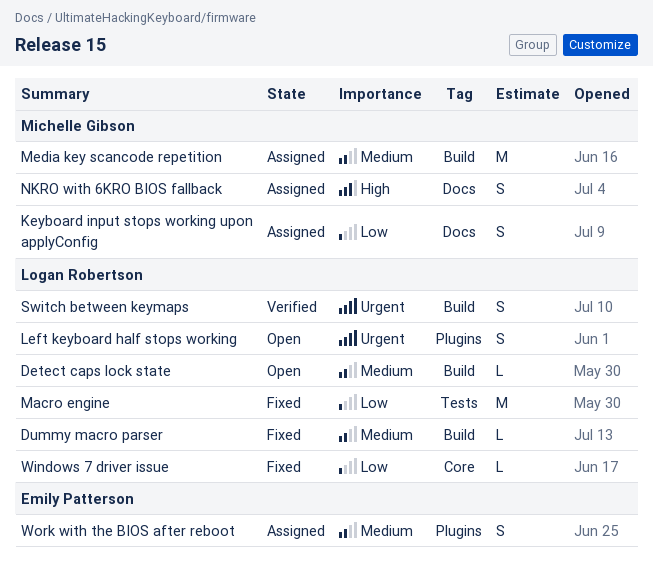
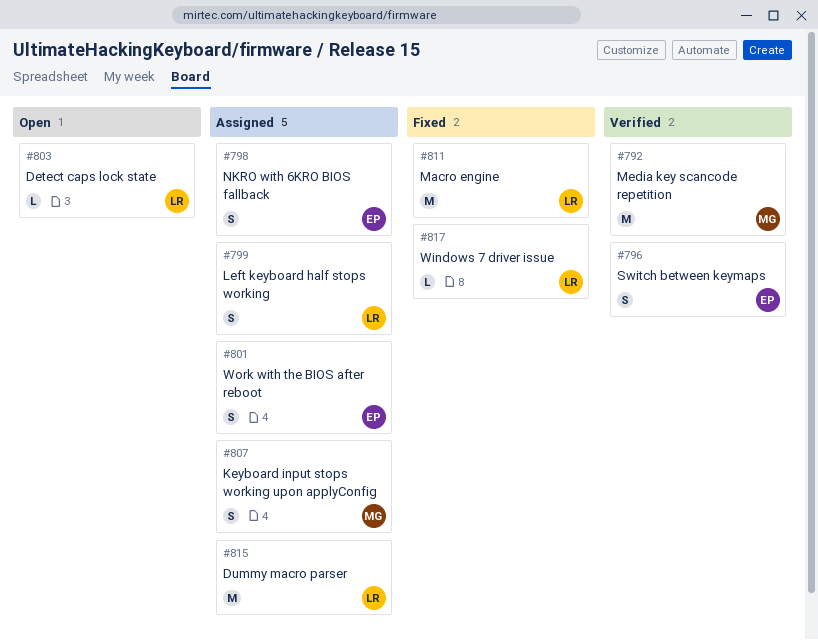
Dummy macro parser, status: Fixed -> Assigned
Dummy macro parser, estimate: L -> M
Left keyboard half stops working, status: Open -> Assigned
Media key scancode repetition, status: Assigned -> Verified
NKRO with 6KRO BIOS fallback, owner: Michelle Gibson -> Emily Patterson
Switch between keymaps, owner: Logan Robertson -> Emily Patterson

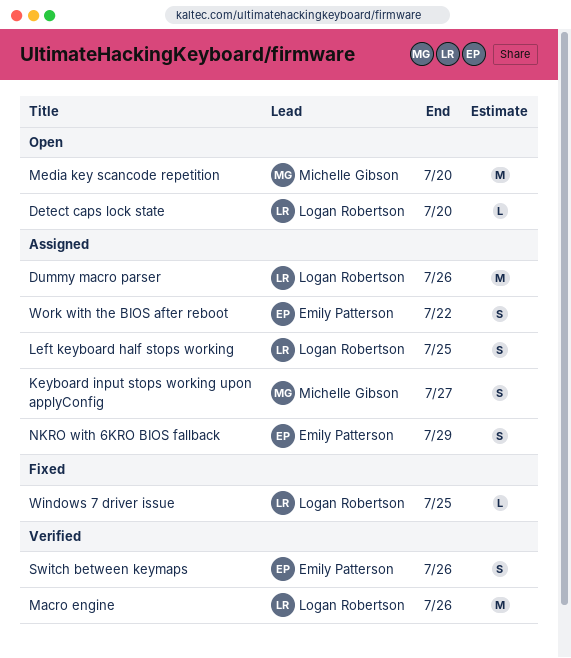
Macro engine, status: Fixed -> Verified
Media key scancode repetition, status: Verified -> Open

